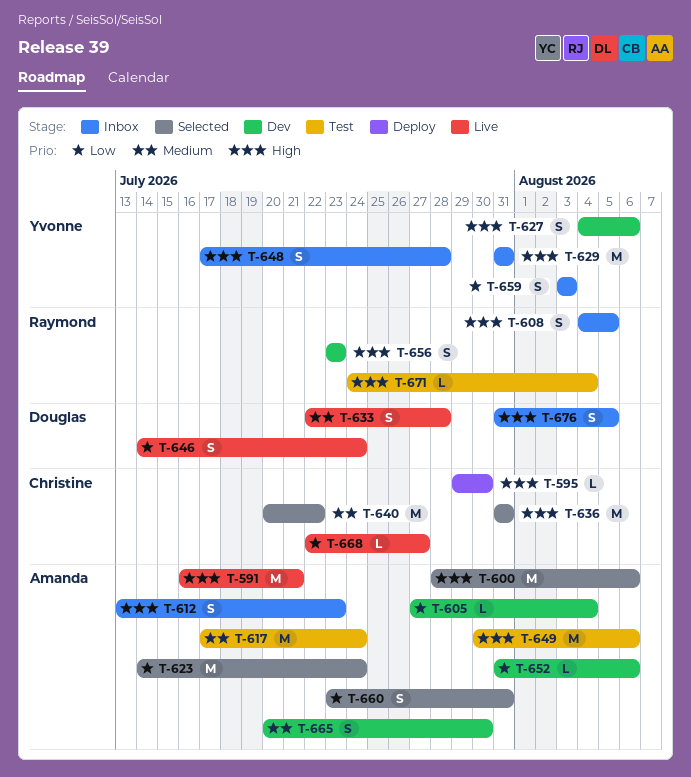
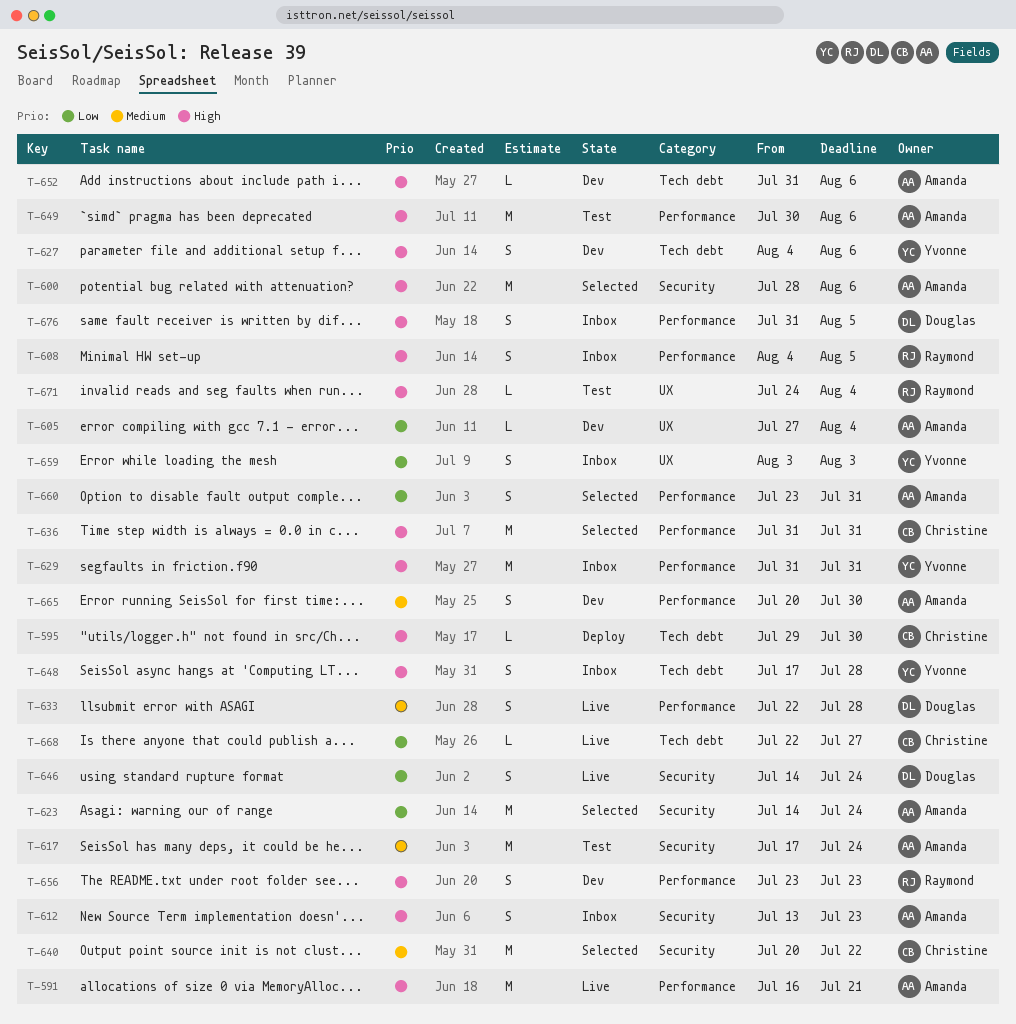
T-652, priority: Low -> High

